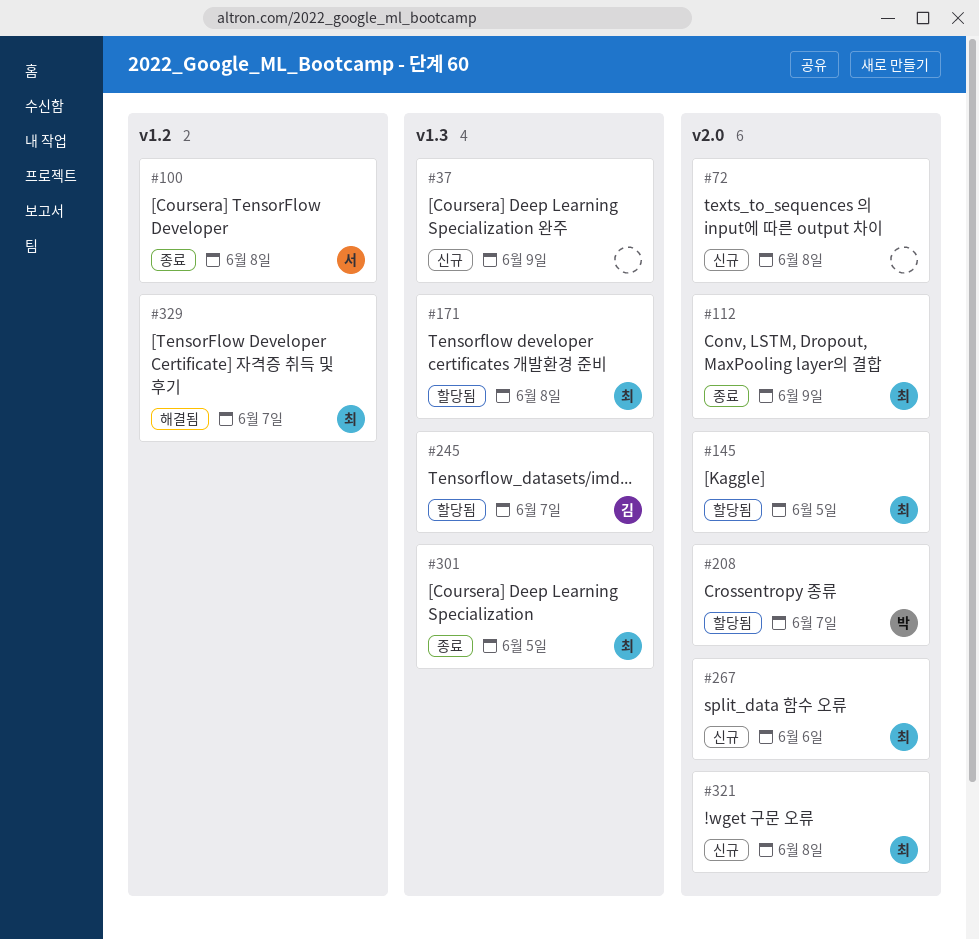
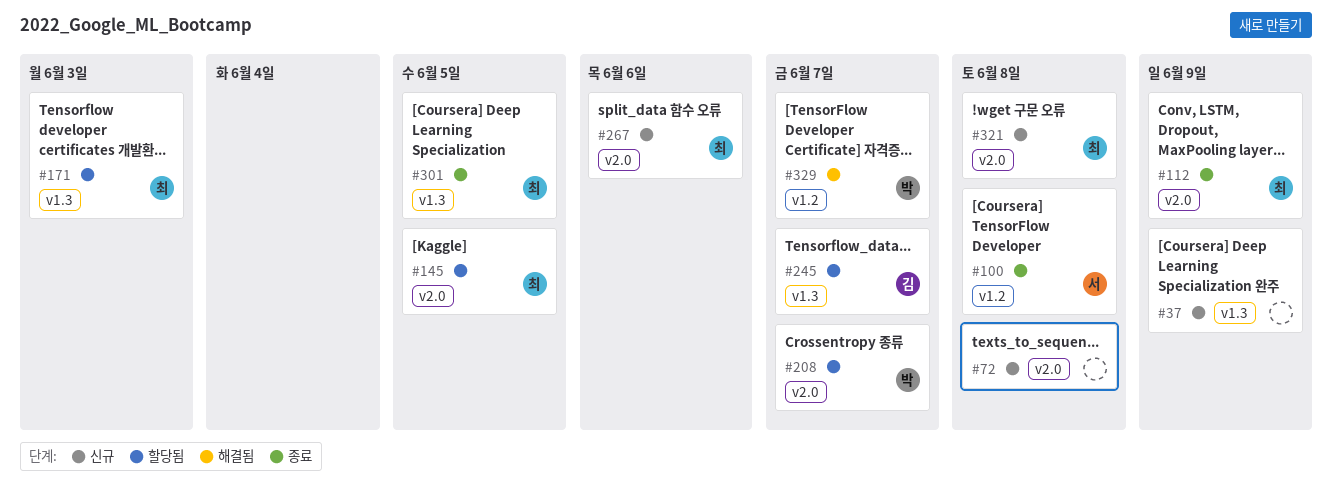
#171, due: Jun 8 -> Jun 3
#329, owner: 최 -> 박

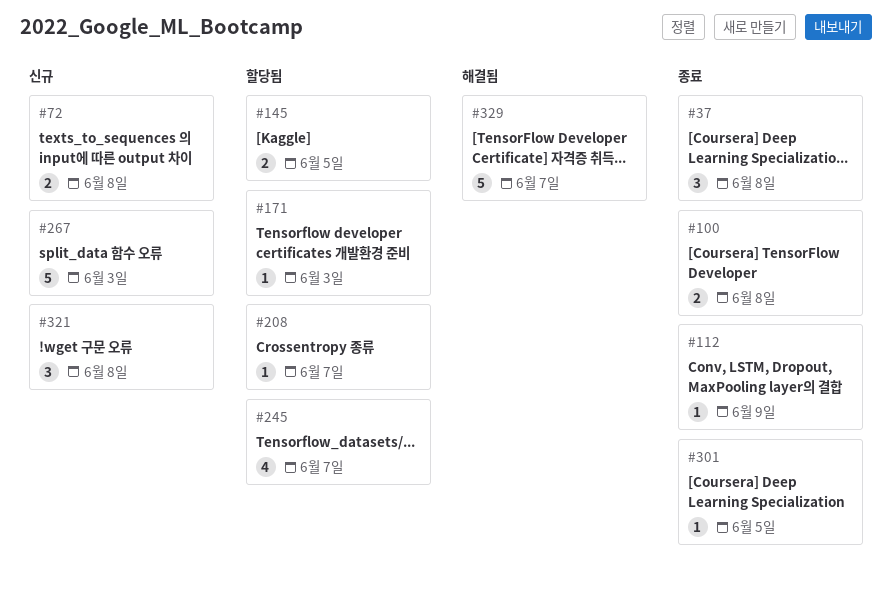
#37, status: 신규 -> 종료
#37, due: Jun 9 -> Jun 8
#267, due: Jun 6 -> Jun 3

